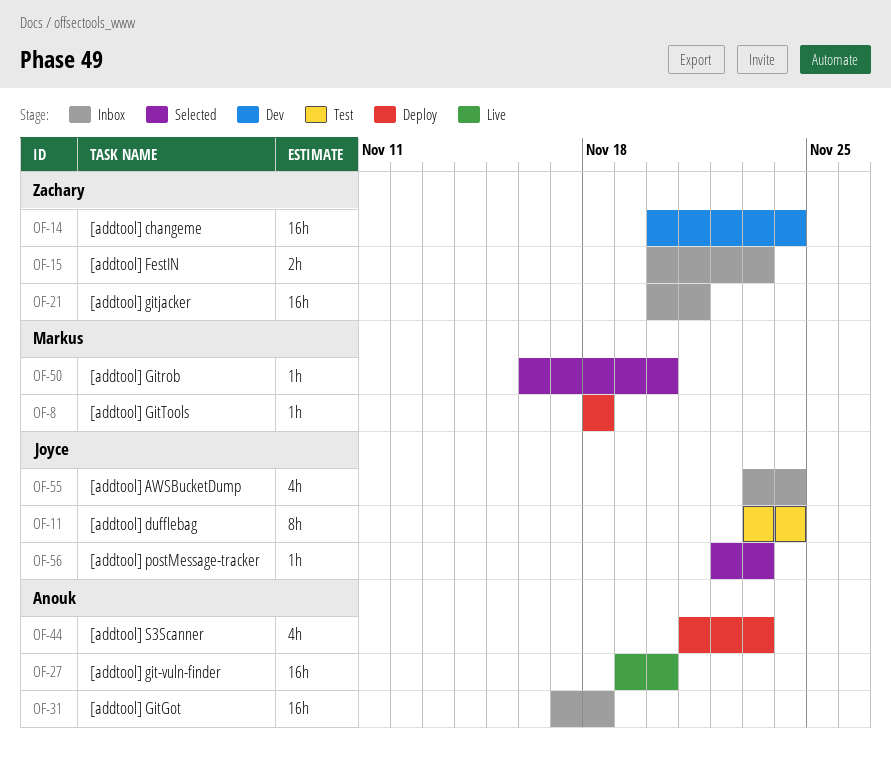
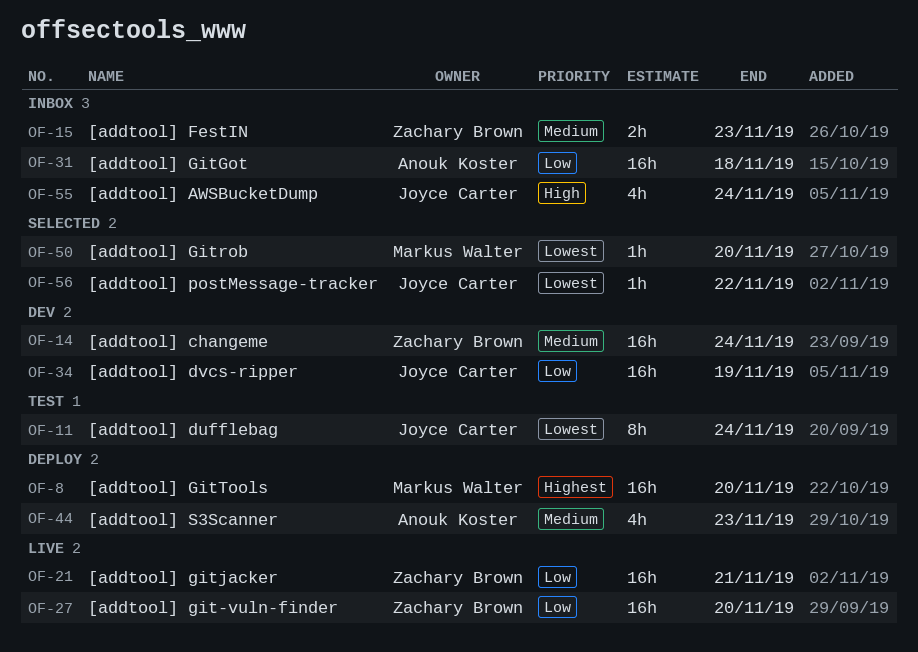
OF-8, estimate: 1h -> 16h
OF-8, due: Nov 18 -> Nov 20
OF-21, status: Inbox -> Live
OF-27, owner: Anouk Koster -> Zachary Brown
OF-34: none -> present
OF-56, due: Nov 23 -> Nov 22

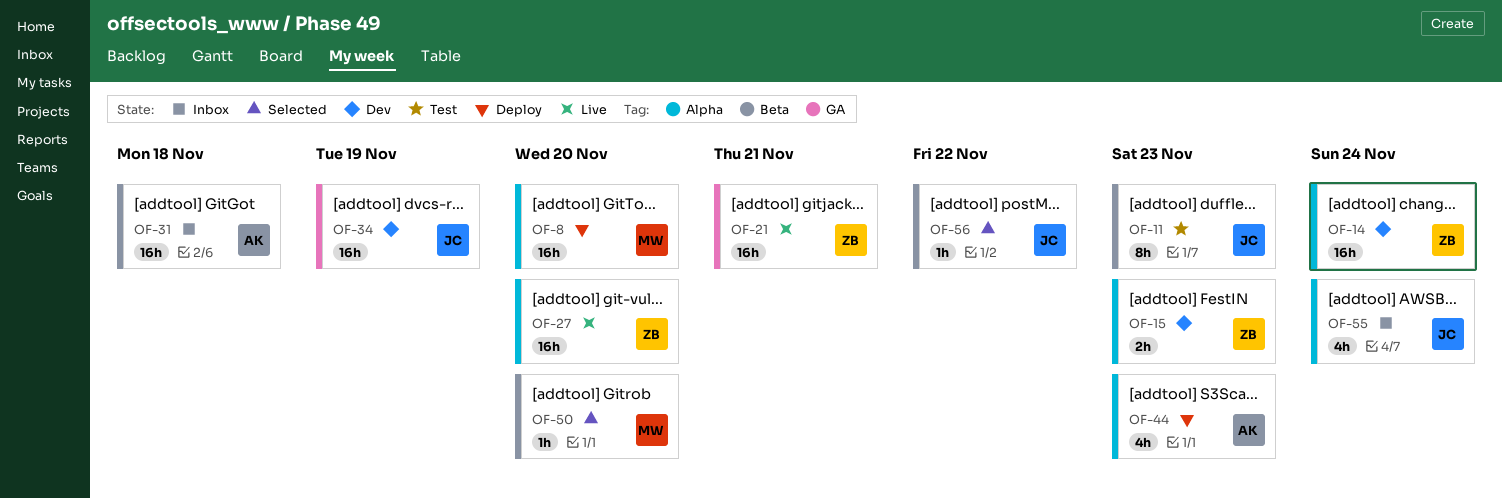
OF-11, due: Nov 24 -> Nov 23
OF-15, status: Inbox -> Dev

